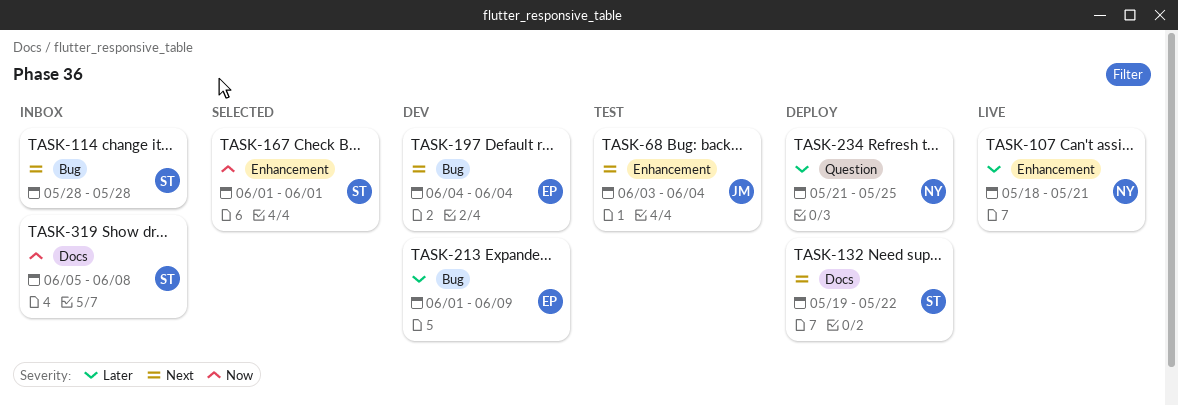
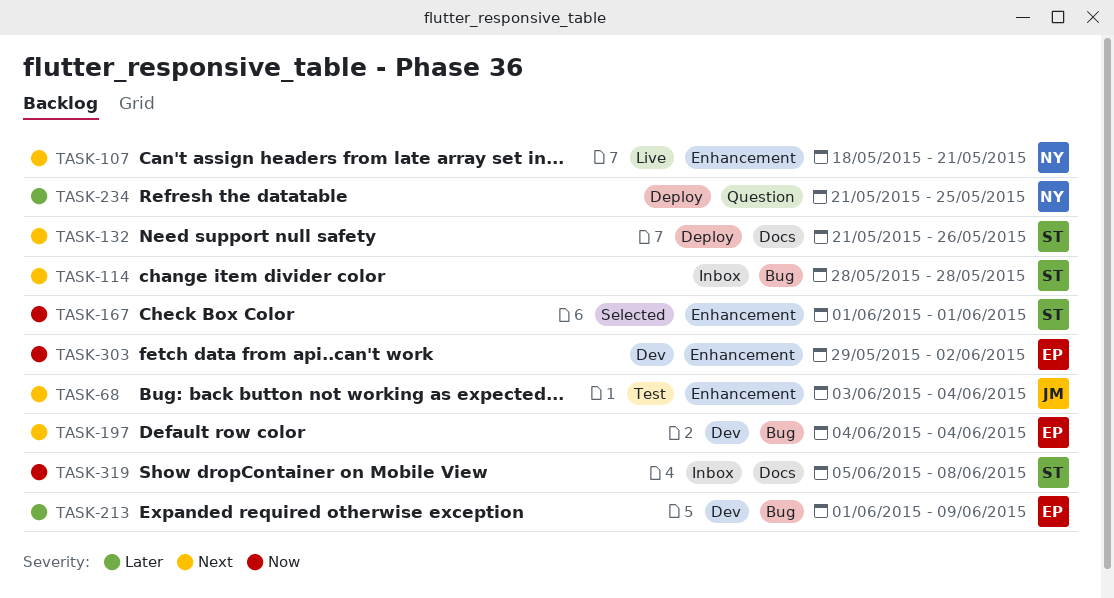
TASK-107, priority: Later -> Next
TASK-132, start: May 19 -> May 21
TASK-132, due: May 22 -> May 26
TASK-303: none -> present

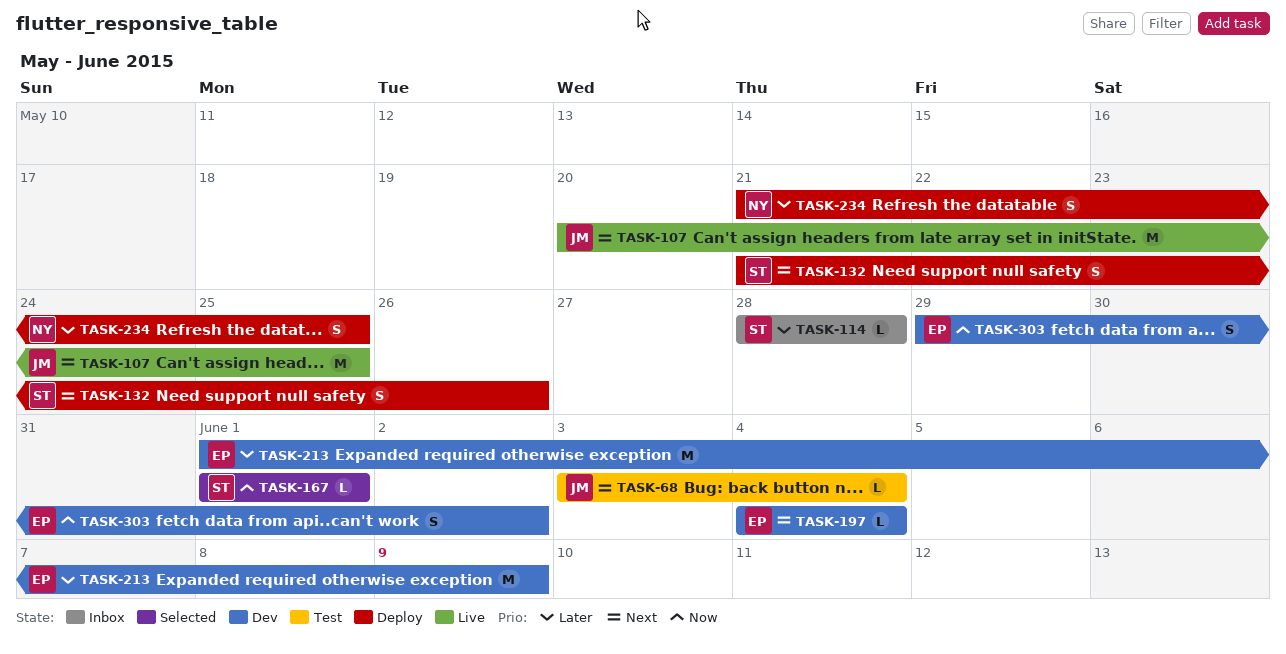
TASK-107, owner: NY -> JM
TASK-107, start: May 18 -> May 20
TASK-107, due: May 21 -> May 25
TASK-114, priority: Next -> Later
TASK-319: present -> none

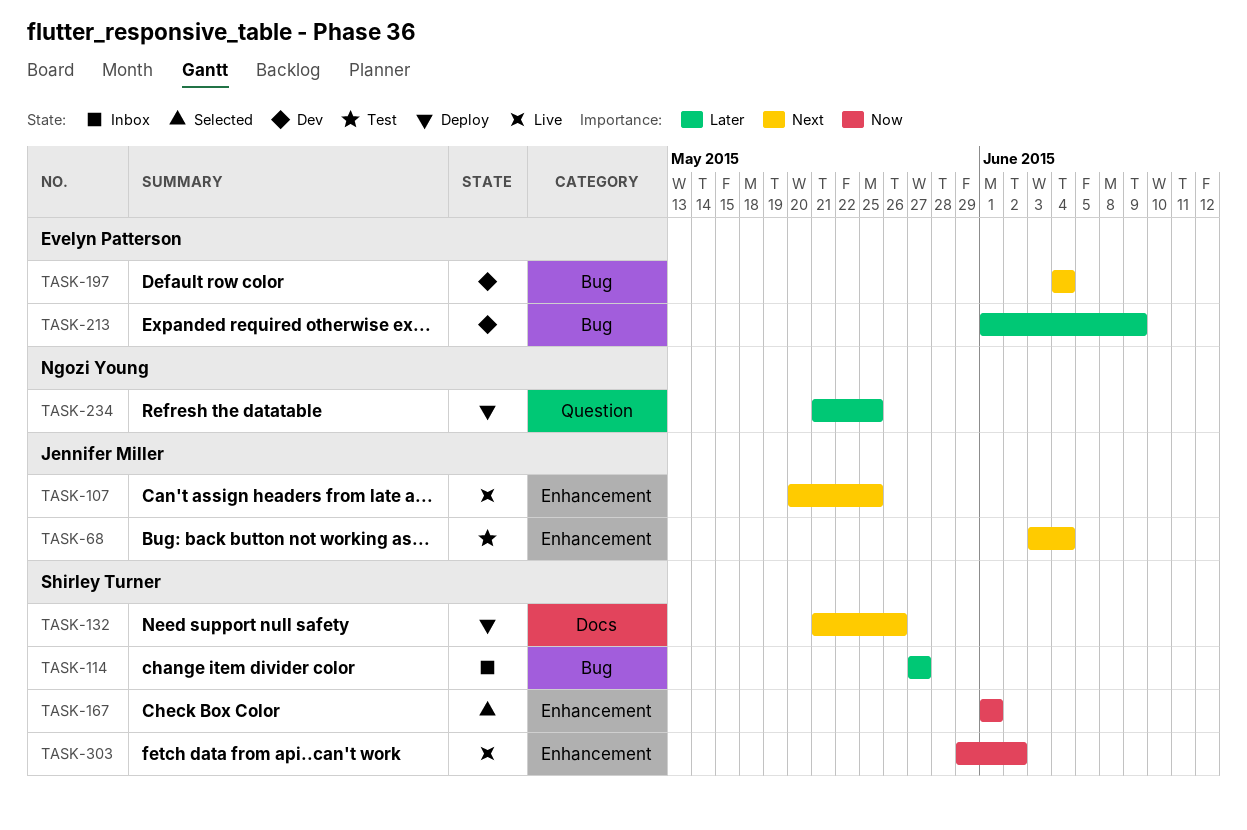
TASK-114, start: May 28 -> May 27
TASK-114, due: May 28 -> May 27
TASK-303, status: Dev -> Live
TASK-303, owner: Evelyn Patterson -> Shirley Turner

